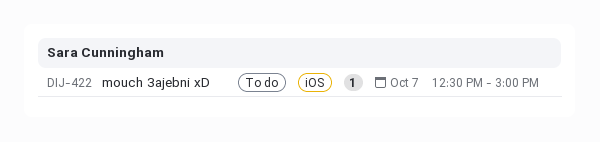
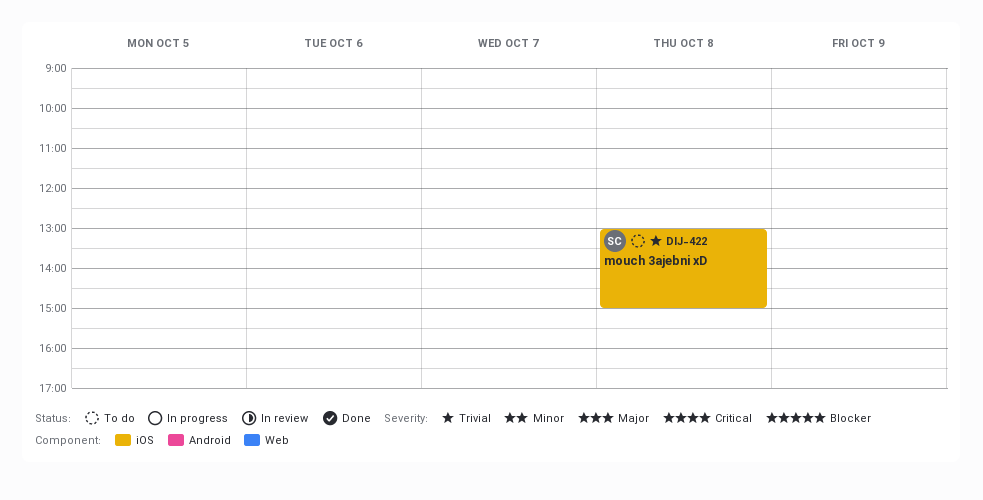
DIJ-422, day: Oct 7 -> Oct 8
DIJ-422, begins: 12:30 -> 13:00

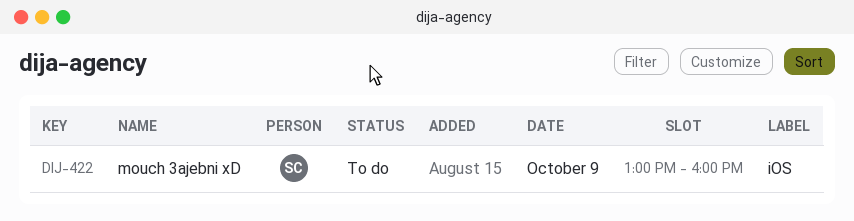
DIJ-422, day: Oct 8 -> Oct 9
DIJ-422, ends: 15:00 -> 16:00

